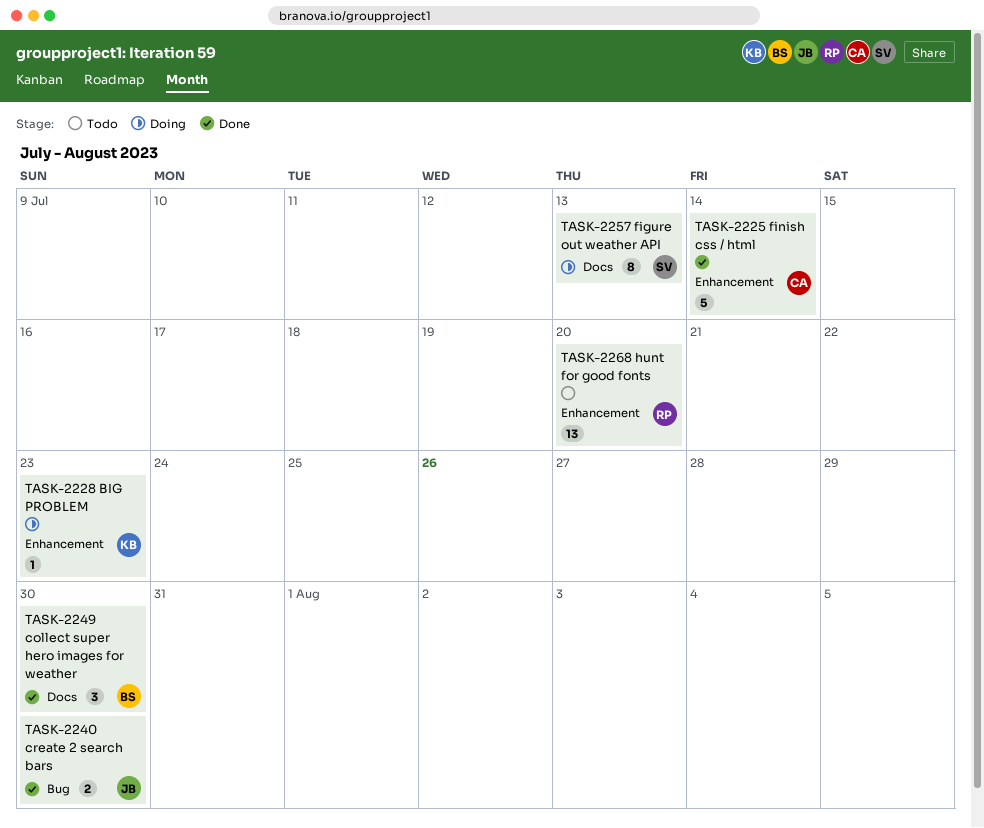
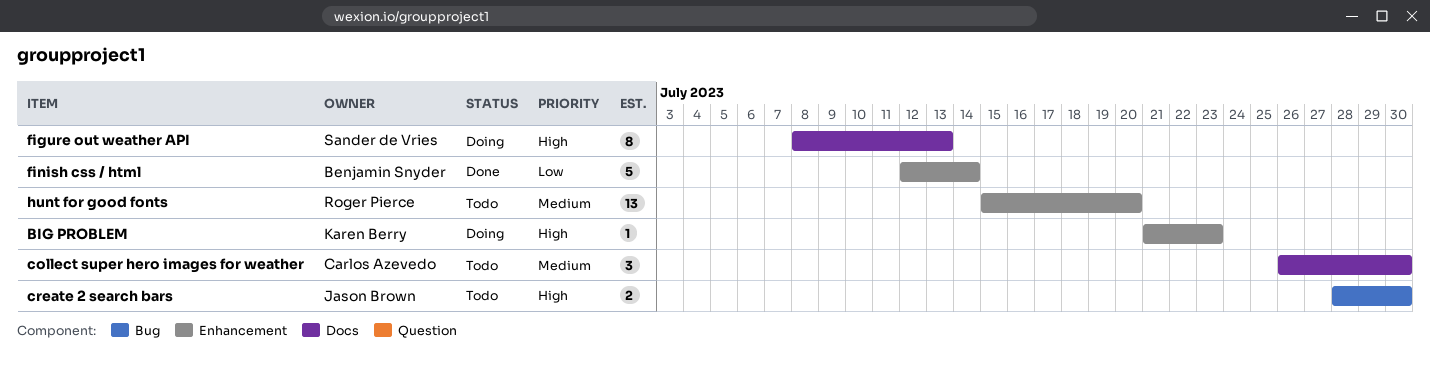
collect super hero images for weather, status: Done -> Todo
collect super hero images for weather, owner: Benjamin Snyder -> Carlos Azevedo
create 2 search bars, status: Done -> Todo
finish css / html, owner: Carlos Azevedo -> Benjamin Snyder

